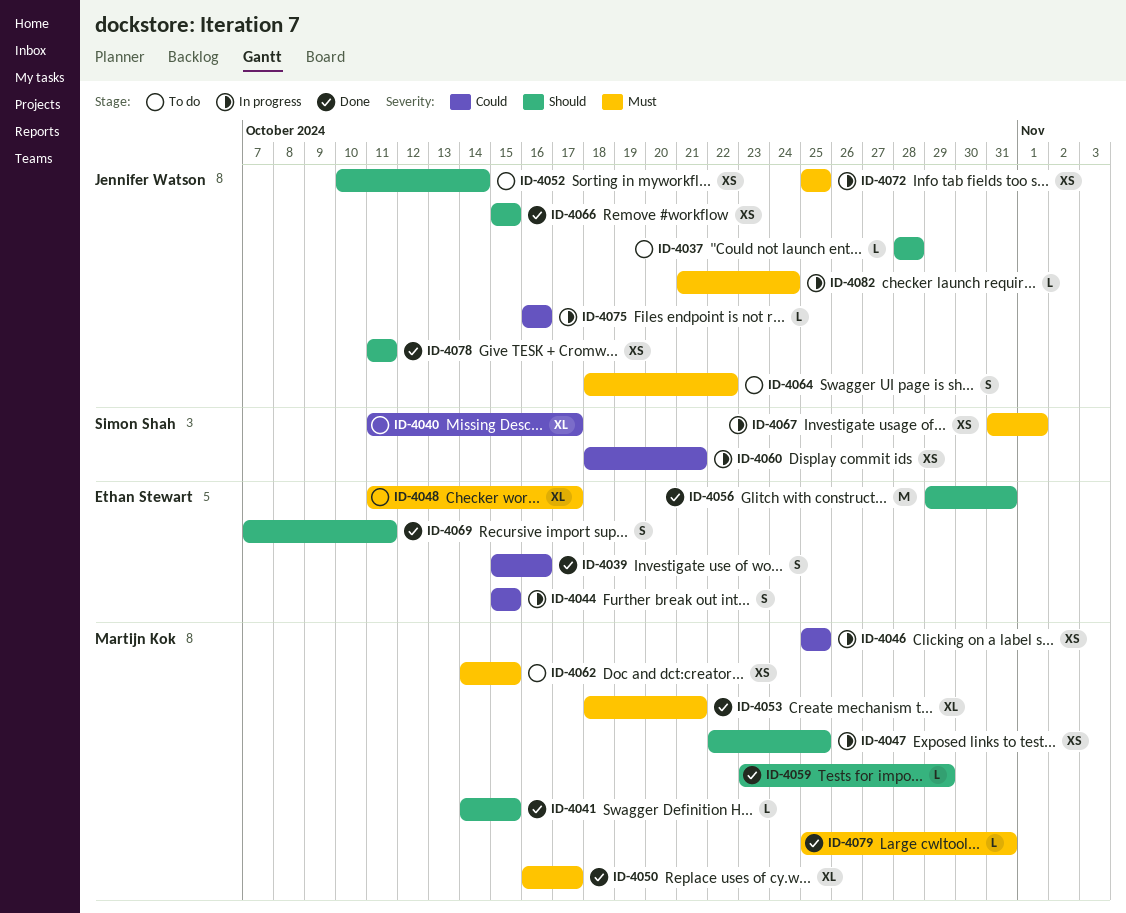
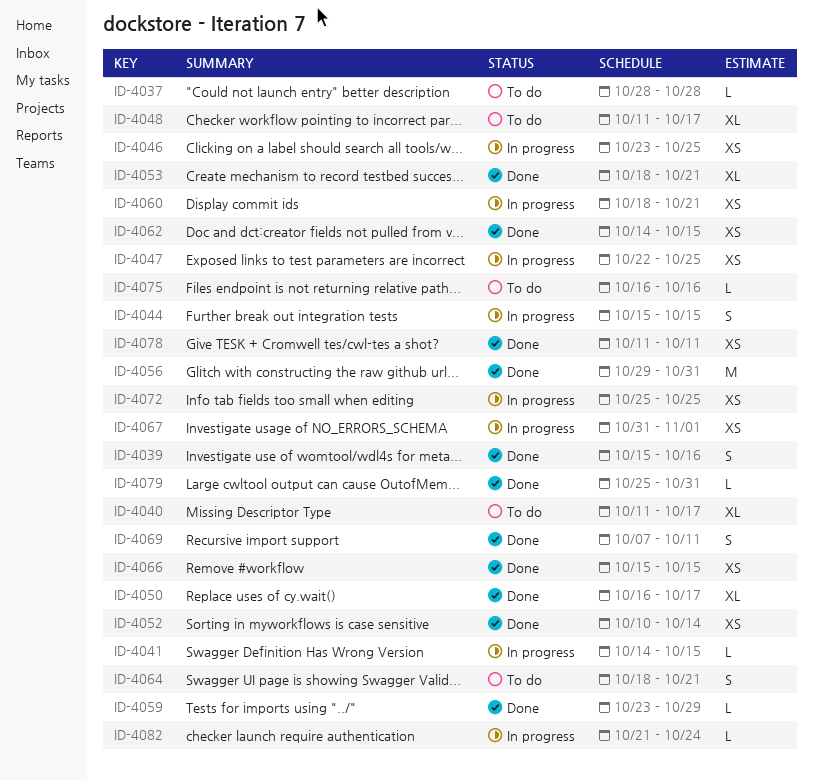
ID-4041, status: Done -> In progress
ID-4046, start: Oct 25 -> Oct 23
ID-4052, status: To do -> Done
ID-4062, status: To do -> Done
ID-4064, due: Oct 22 -> Oct 21
ID-4075, status: In progress -> To do

